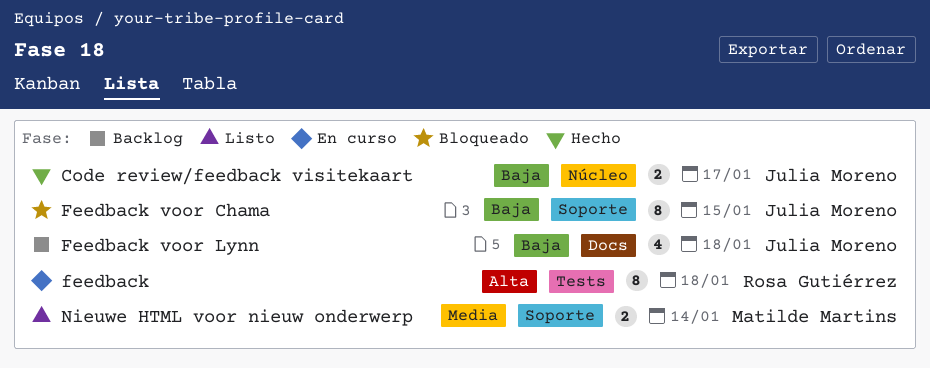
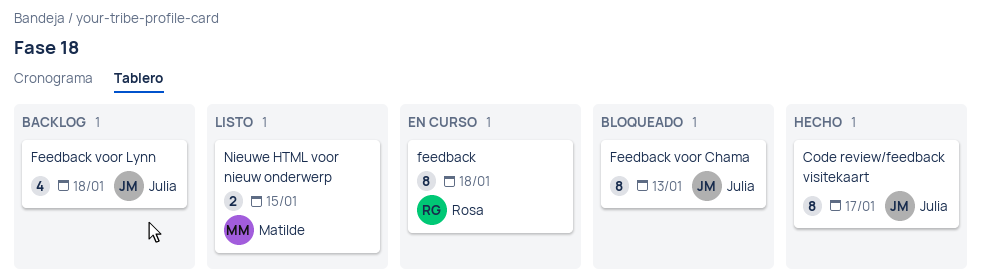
Code review/feedback visitekaart, estimate: 2 -> 8
Feedback voor Chama, due: Jan 15 -> Jan 13
Nieuwe HTML voor nieuw onderwerp, due: Jan 14 -> Jan 15

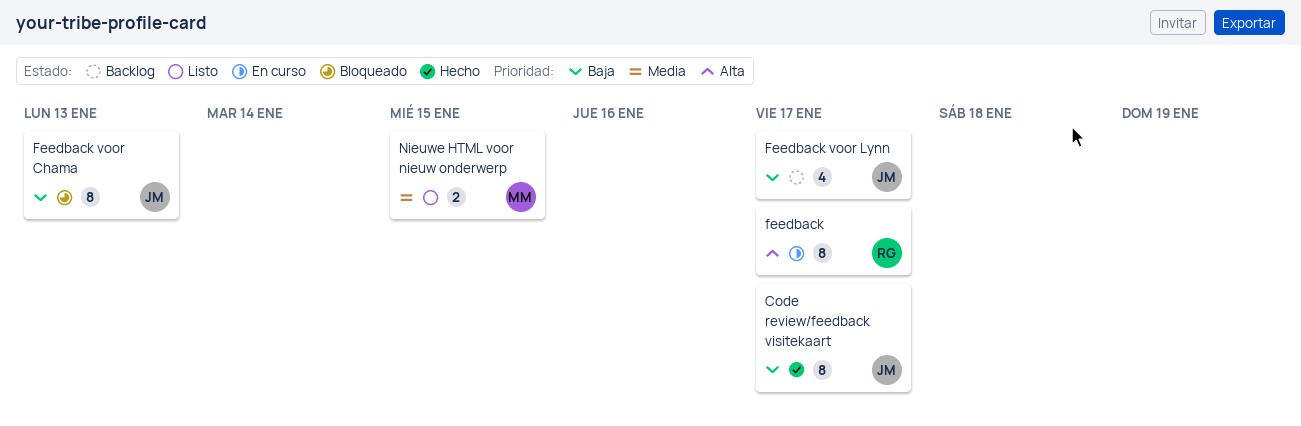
feedback, due: Jan 18 -> Jan 17
Feedback voor Lynn, due: Jan 18 -> Jan 17

